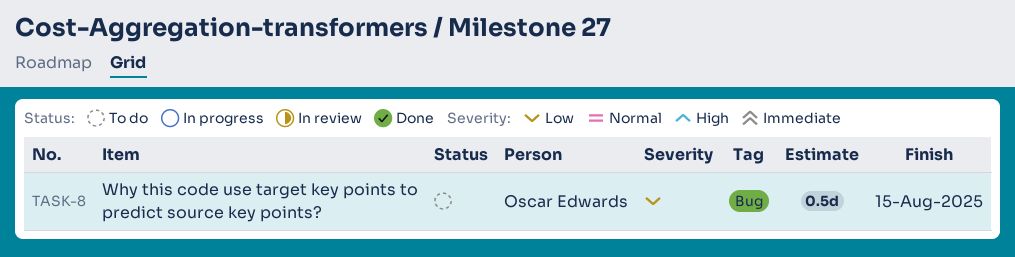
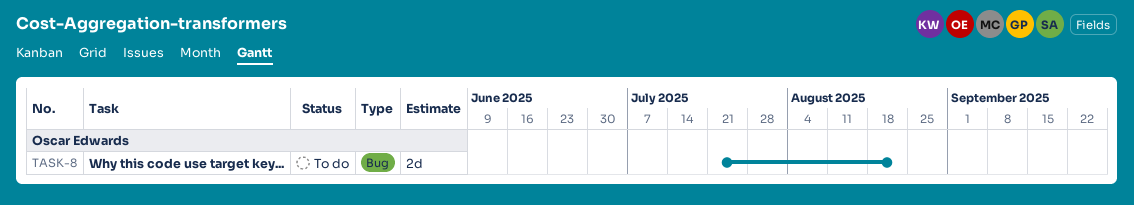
TASK-8, estimate: 0.5d -> 2d
TASK-8, due: Aug 15 -> Aug 22

